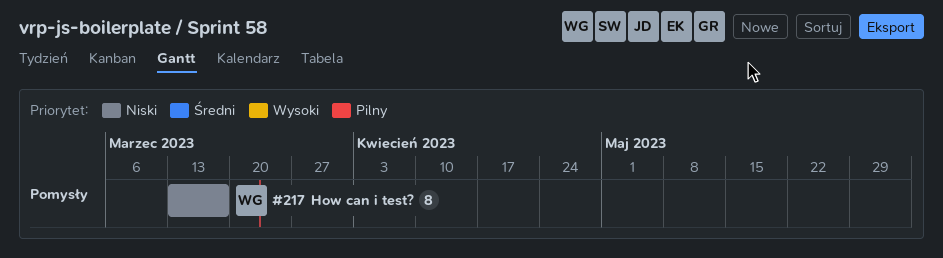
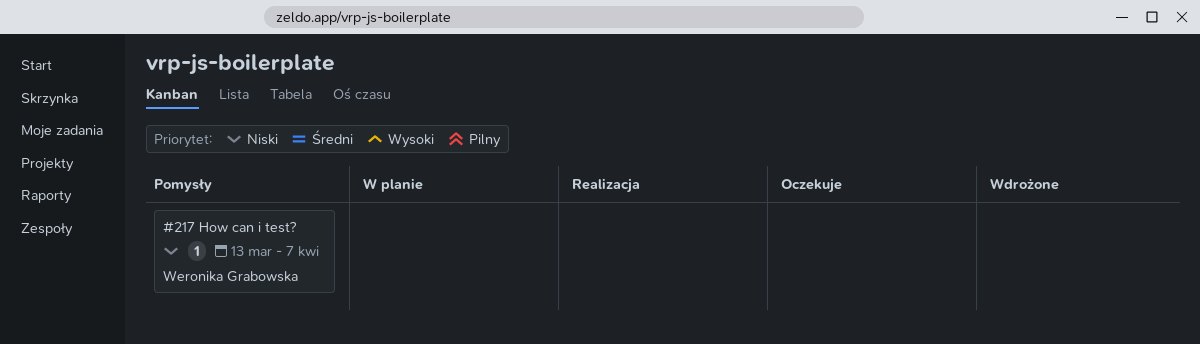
#217, estimate: 8 -> 1
#217, due: Mar 17 -> Apr 7

